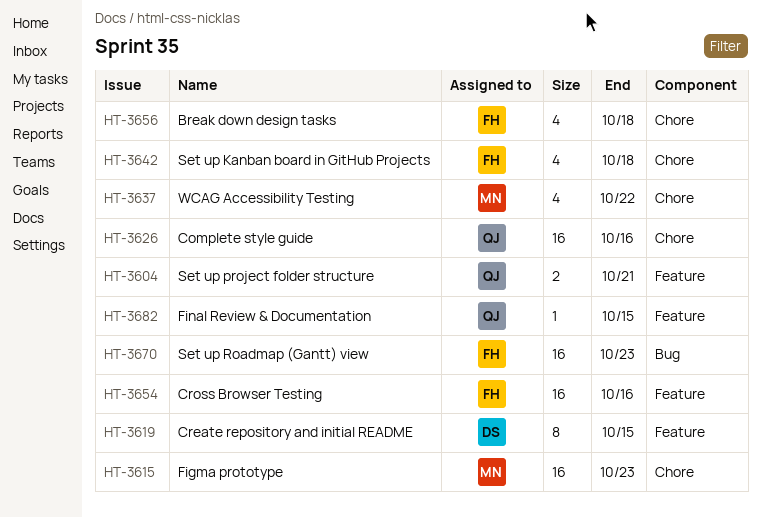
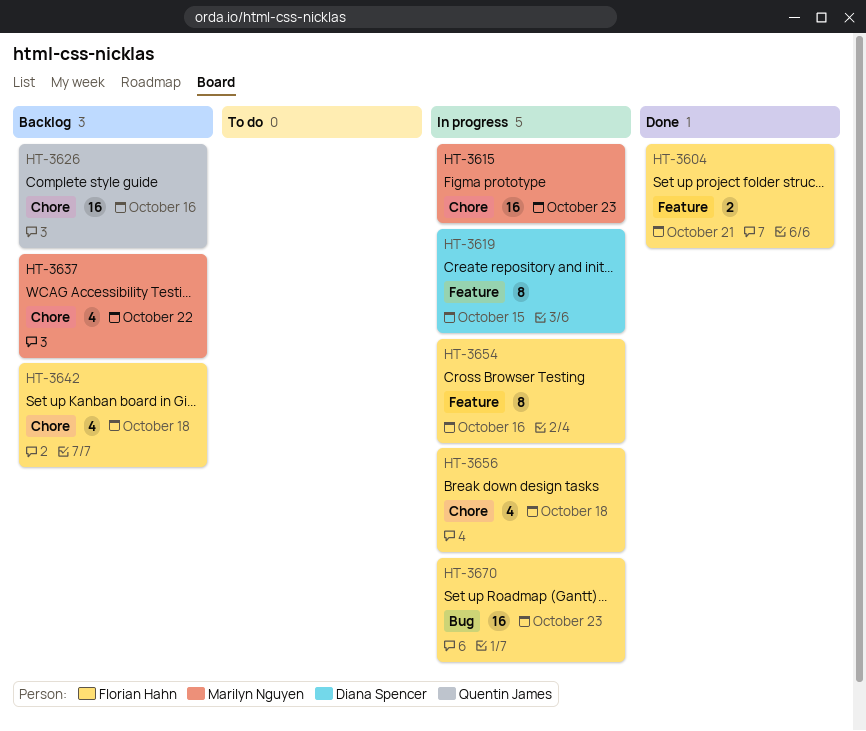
HT-3604, owner: Quentin James -> Florian Hahn
HT-3654, estimate: 16 -> 8
HT-3682: present -> none

